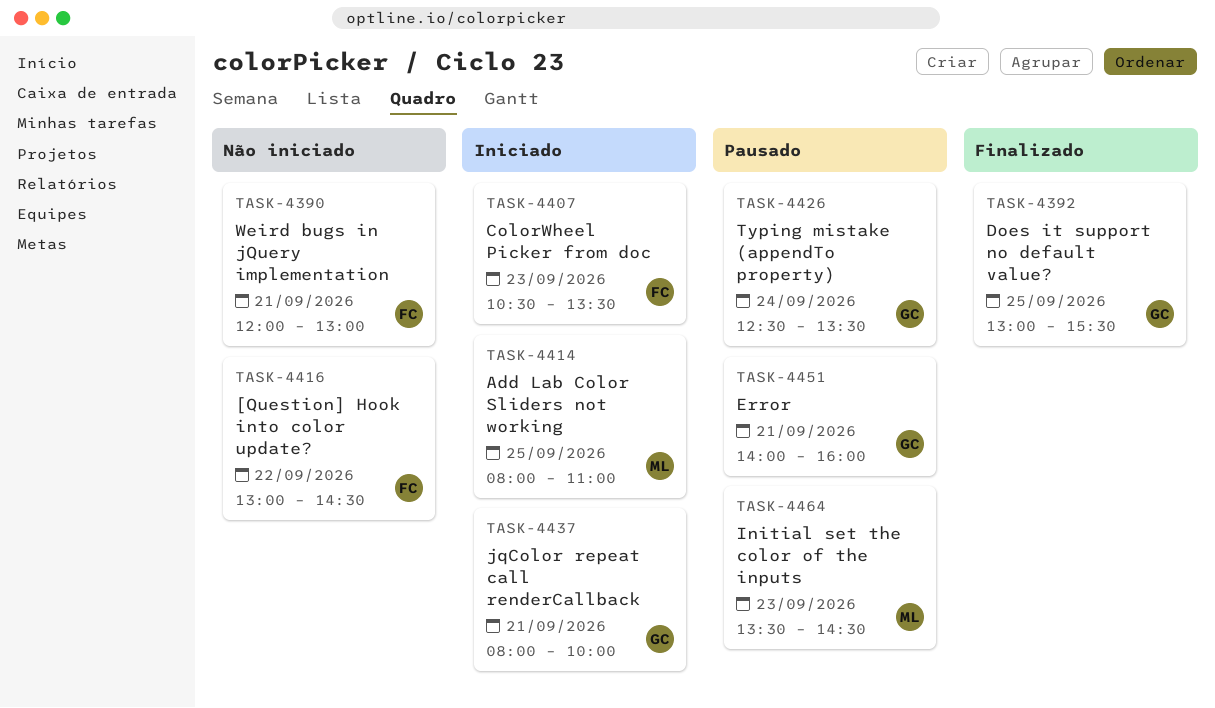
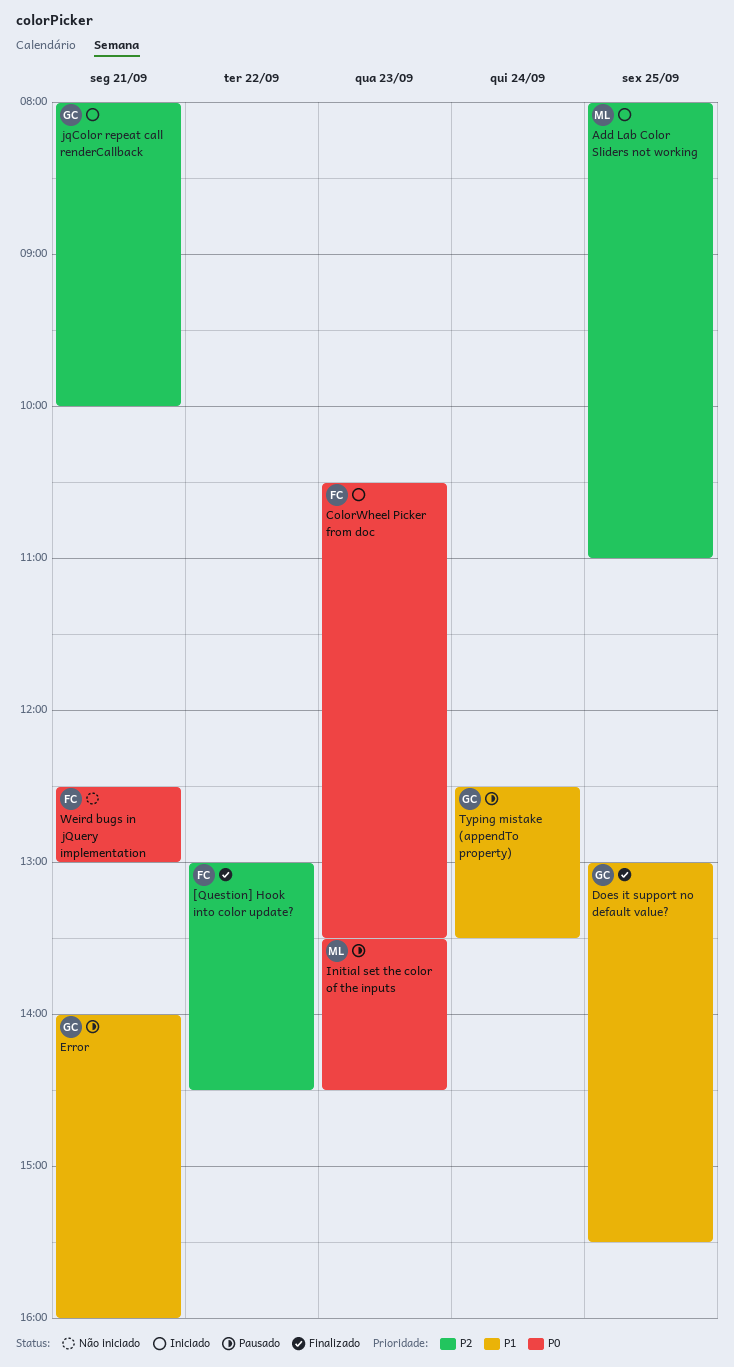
[Question] Hook into color update?, status: Não iniciado -> Finalizado
Weird bugs in jQuery implementation, begins: 12:00 -> 12:30

